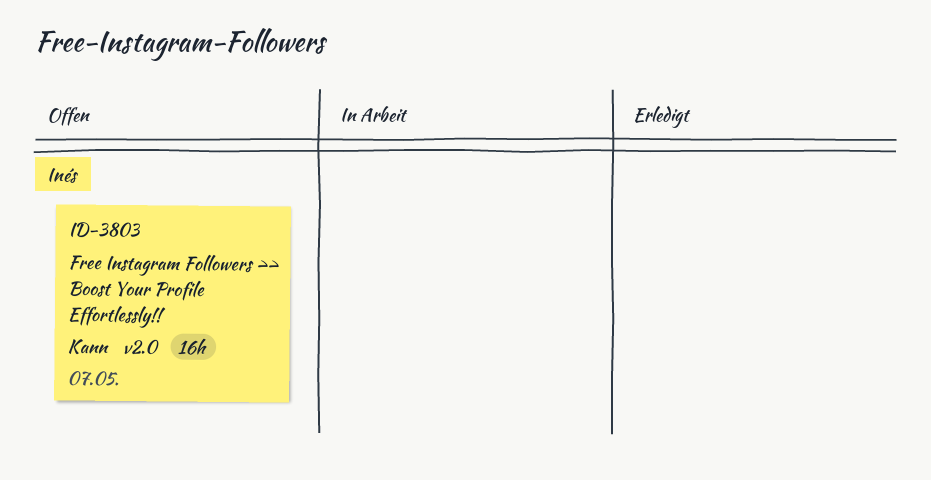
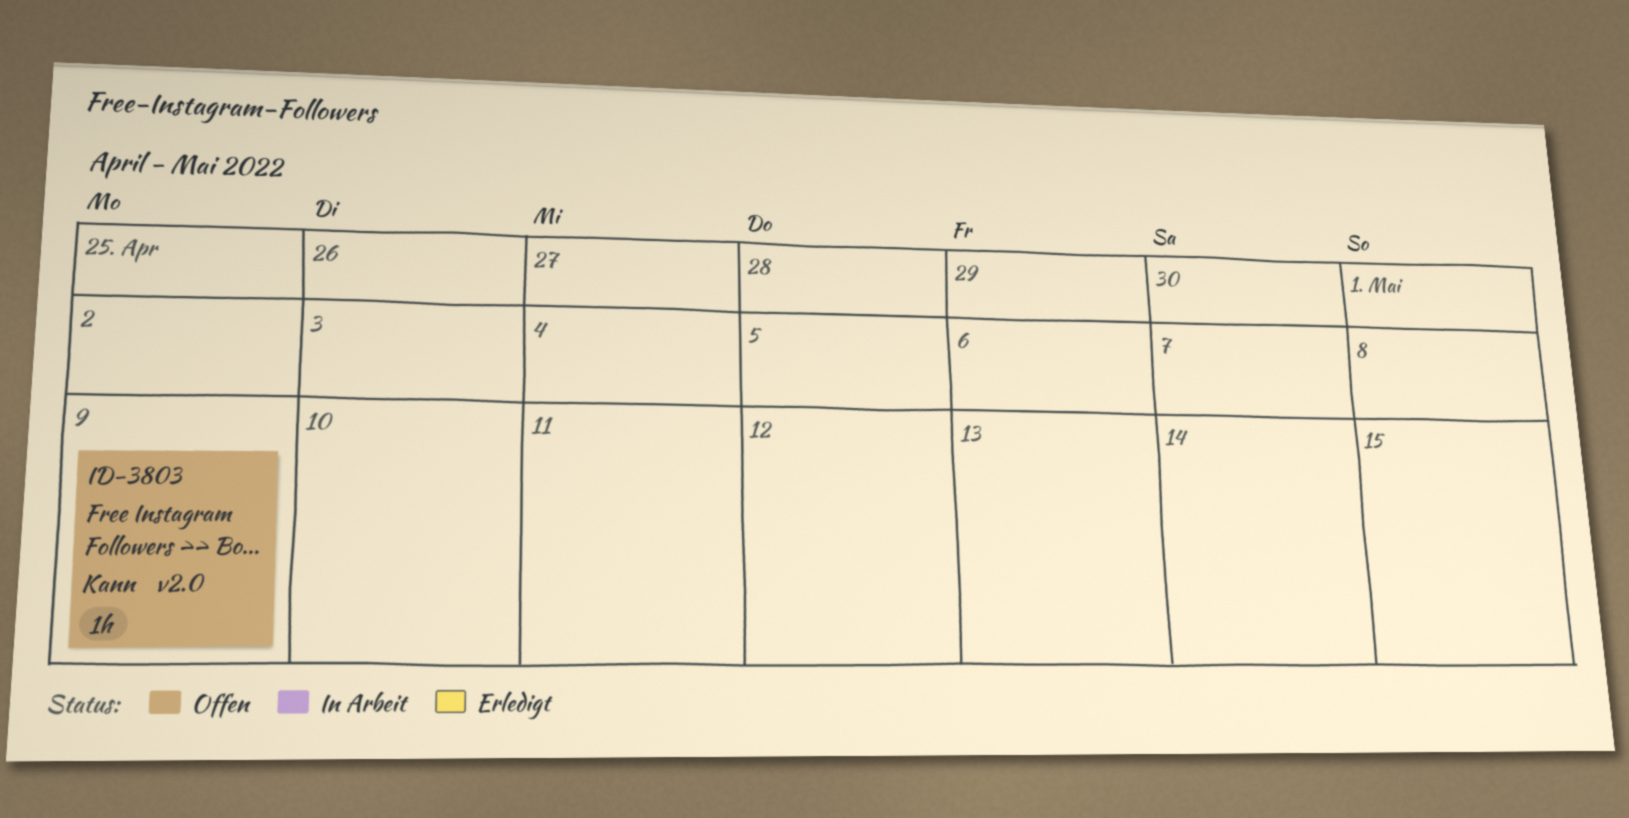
ID-3803, estimate: 16h -> 1h
ID-3803, due: May 7 -> May 9

